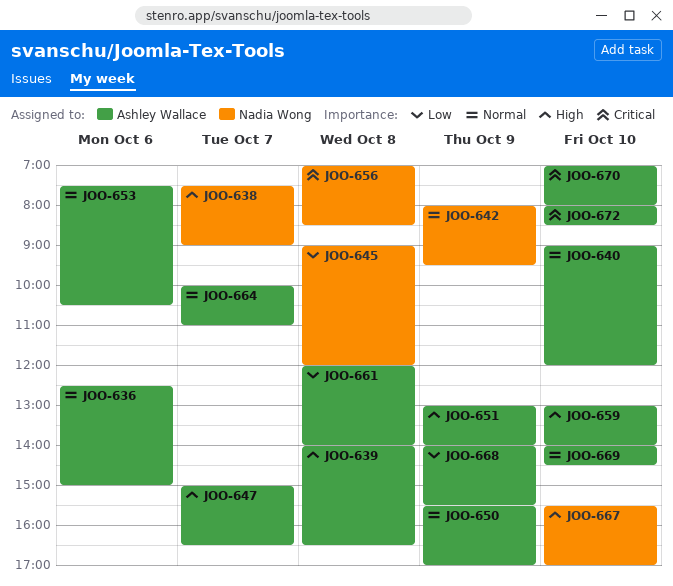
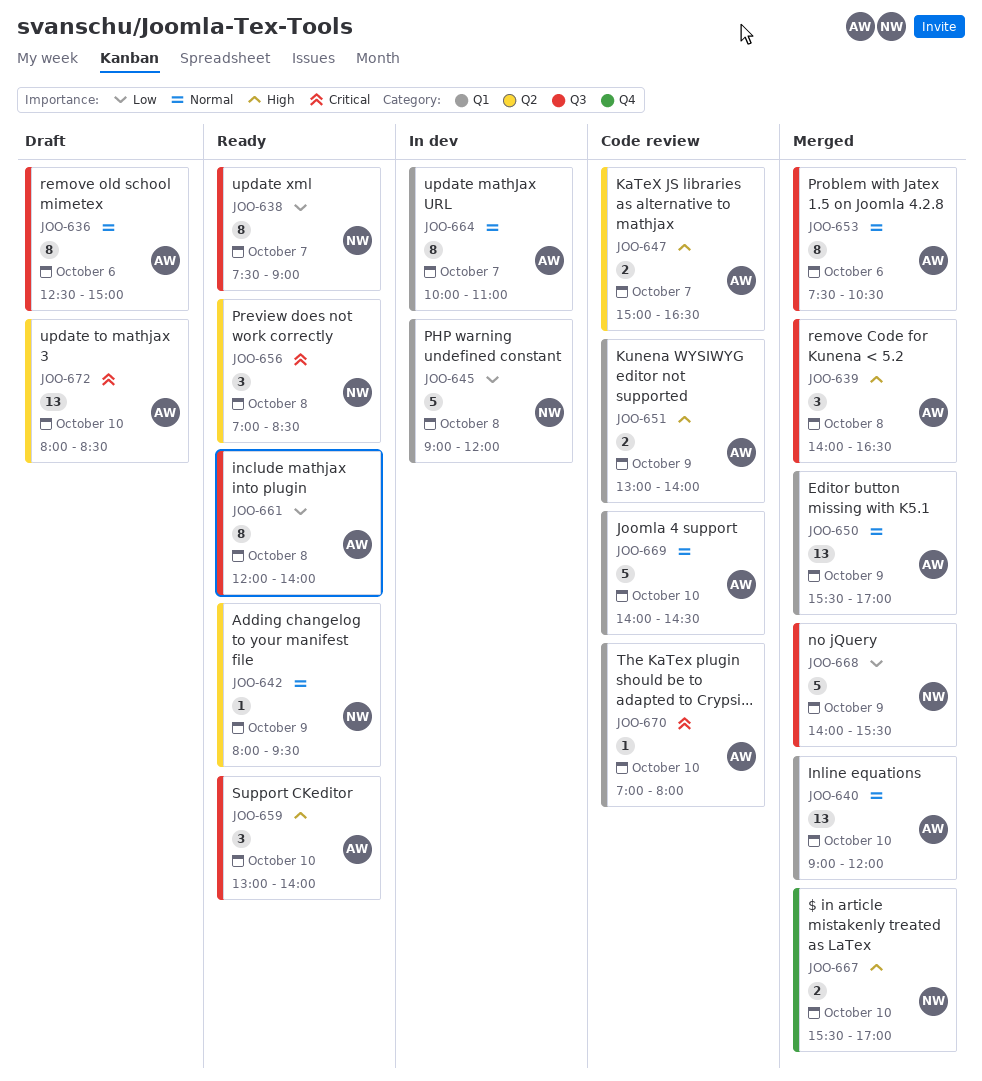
JOO-638, priority: High -> Low
JOO-668, owner: Ashley Wallace -> Nadia Wong

